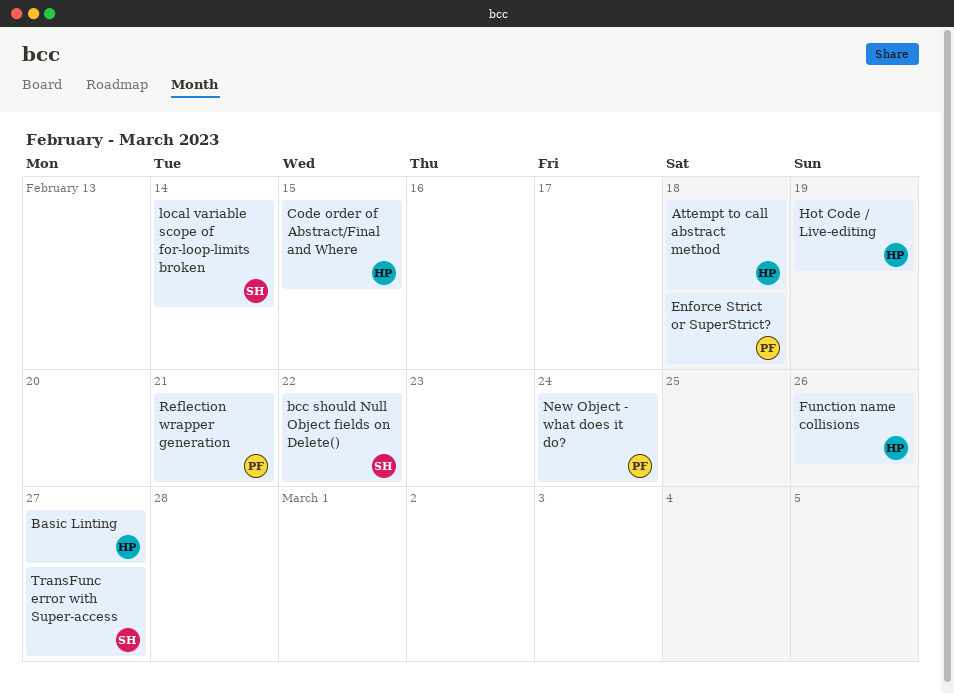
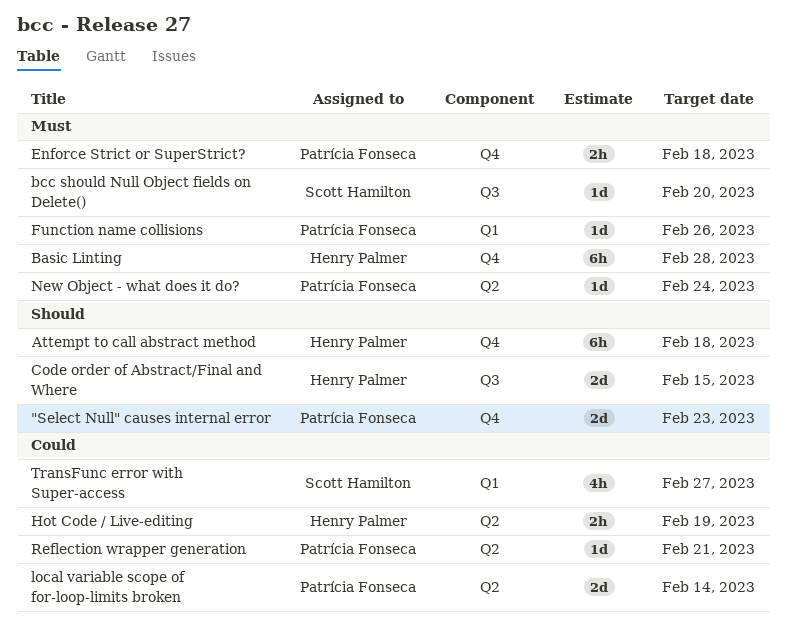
"Select Null" causes internal error: none -> present
Basic Linting, due: Feb 27 -> Feb 28
bcc should Null Object fields on Delete(), due: Feb 22 -> Feb 20
Function name collisions, owner: Henry Palmer -> Patrícia Fonseca
local variable scope of for-loop-limits broken, owner: Scott Hamilton -> Patrícia Fonseca

